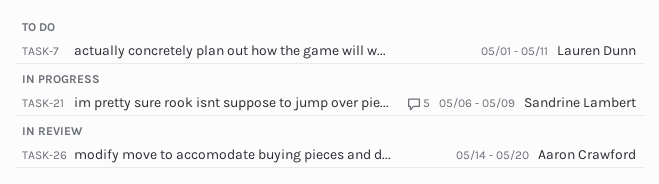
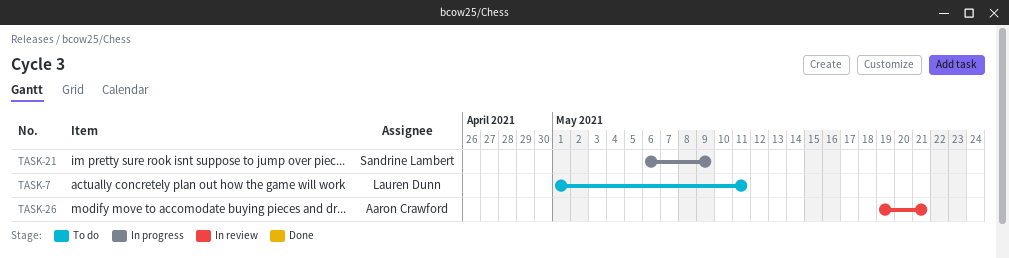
TASK-26, start: May 14 -> May 19
TASK-26, due: May 20 -> May 21

